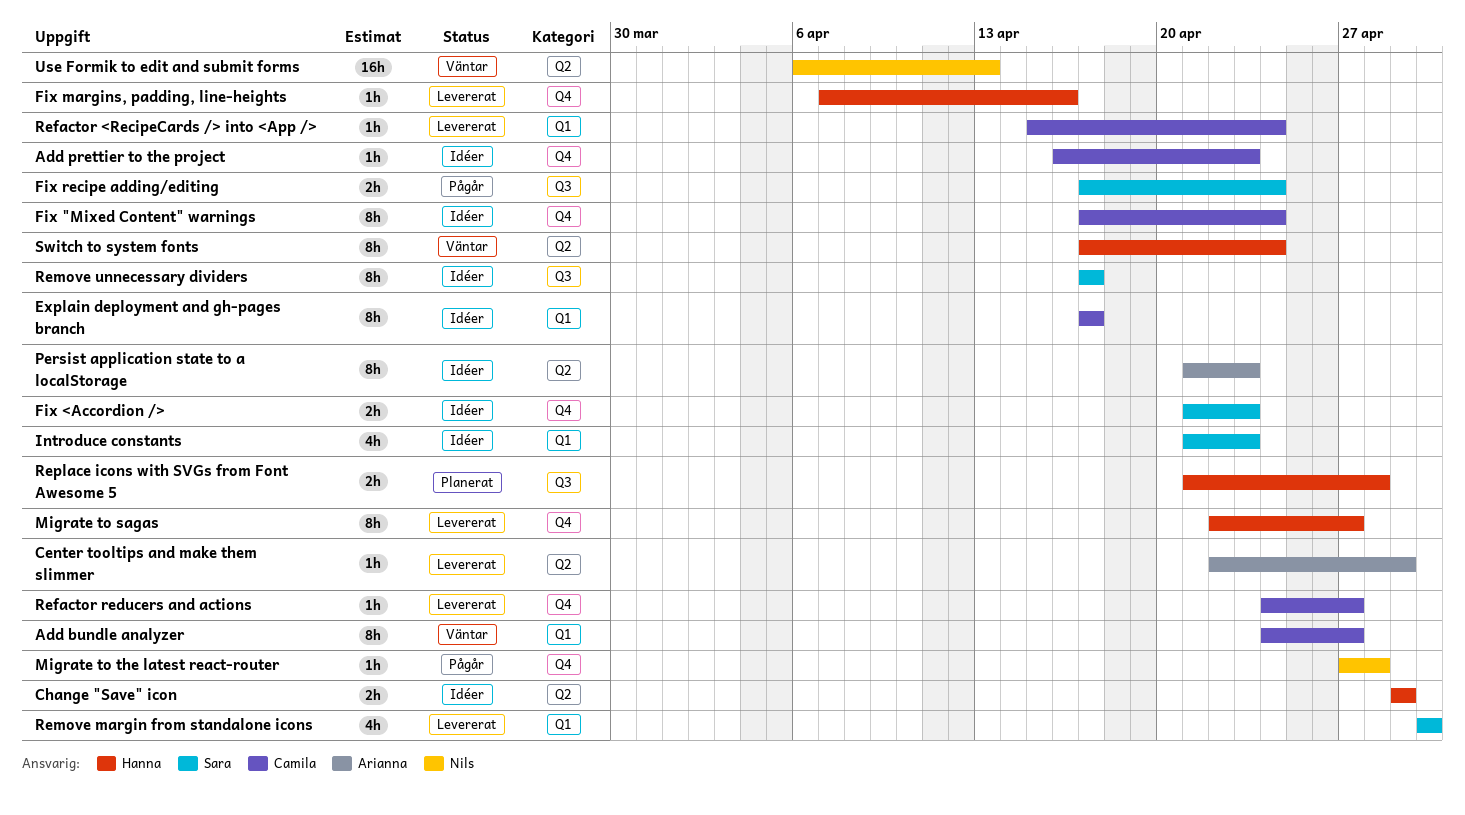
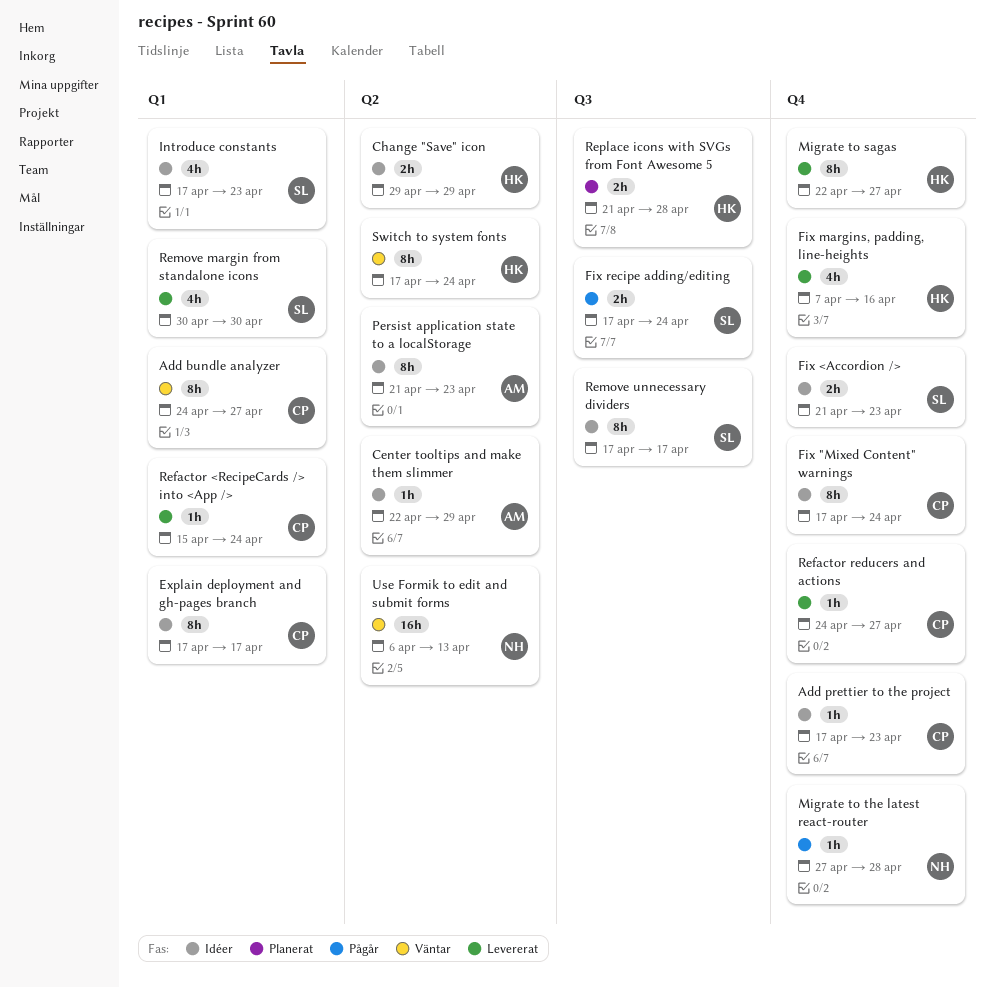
Add prettier to the project, start: Apr 16 -> Apr 17
Center tooltips and make them slimmer, status: Levererat -> Idéer
Fix margins, padding, line-heights, estimate: 1h -> 4h
Introduce constants, start: Apr 21 -> Apr 17

